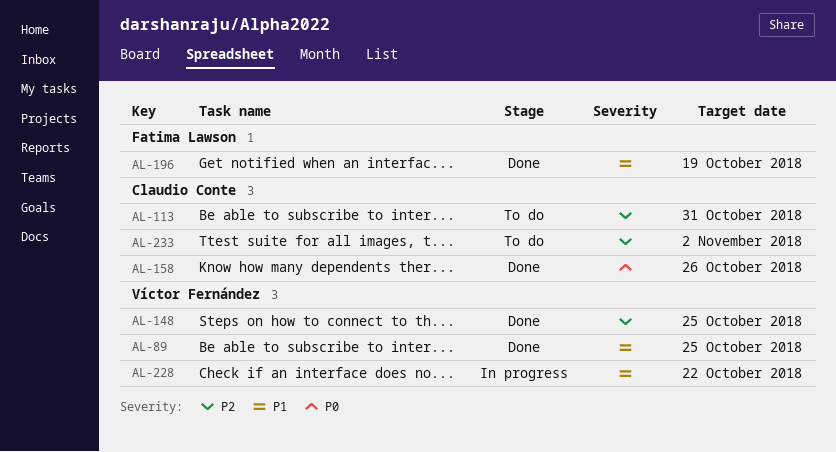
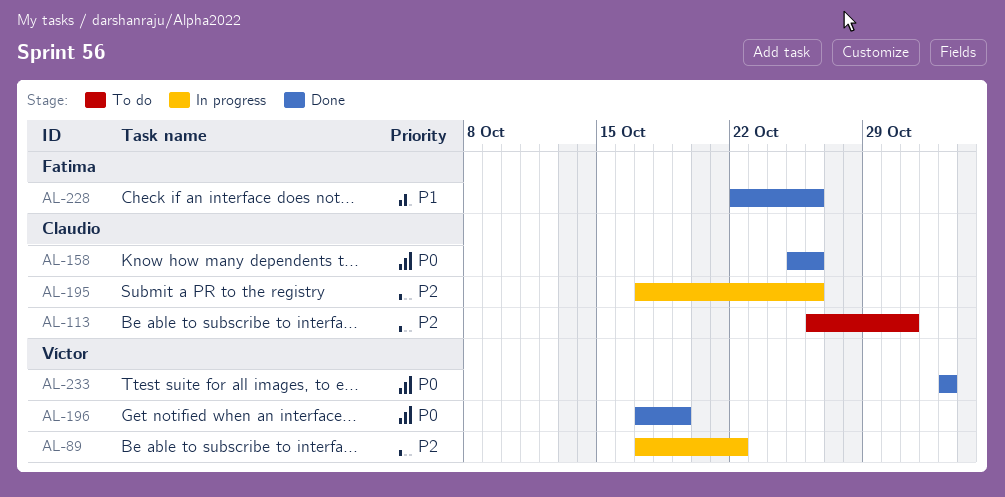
AL-89, status: Done -> In progress
AL-89, priority: P1 -> P2
AL-89, due: Oct 25 -> Oct 22
AL-148: present -> none
AL-195: none -> present
AL-196, owner: Fatima Lawson -> Víctor Fernández
AL-196, priority: P1 -> P0
AL-228, status: In progress -> Done
AL-228, owner: Víctor Fernández -> Fatima Lawson
AL-228, due: Oct 22 -> Oct 26
AL-233, status: To do -> Done
AL-233, owner: Claudio Conte -> Víctor Fernández
AL-233, priority: P2 -> P0

